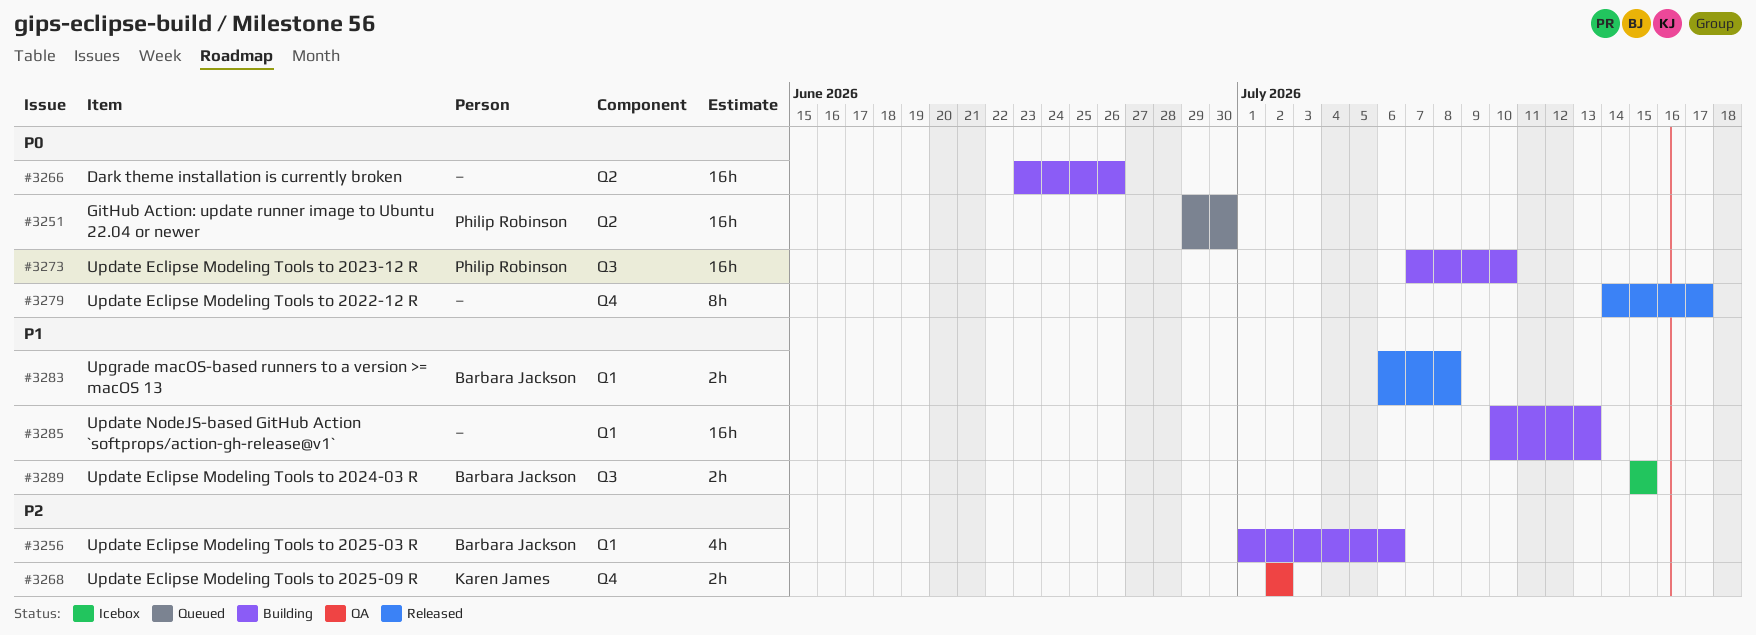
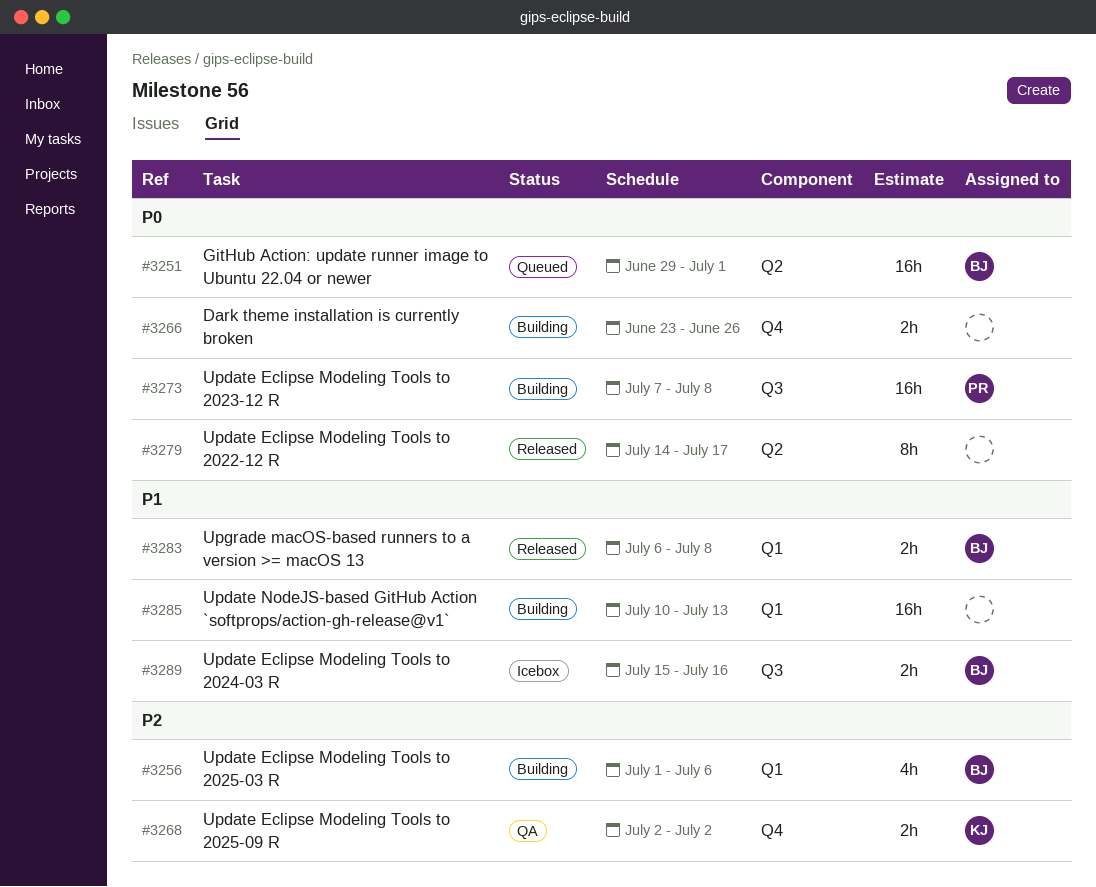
#3251, owner: Philip Robinson -> Barbara Jackson
#3251, due: Jun 30 -> Jul 1
#3266, label: Q2 -> Q4
#3266, estimate: 16h -> 2h
#3273, due: Jul 10 -> Jul 8
#3279, label: Q4 -> Q2
#3289, due: Jul 15 -> Jul 16

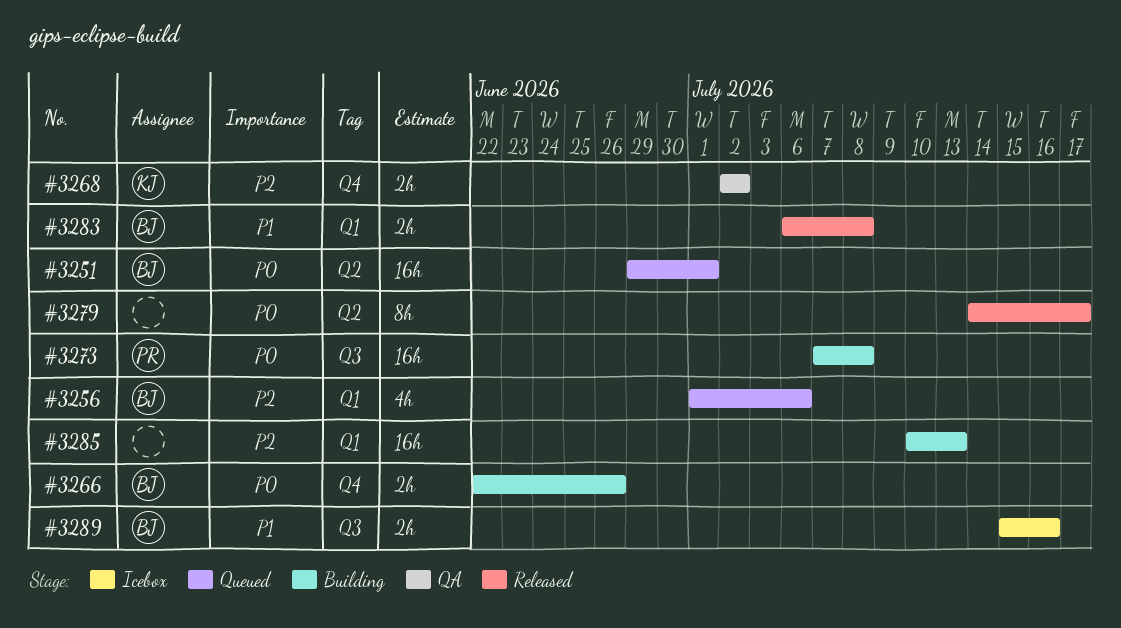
#3256, status: Building -> Queued
#3266, owner: none -> BJ
#3266, start: Jun 23 -> Jun 22
#3285, priority: P1 -> P2

